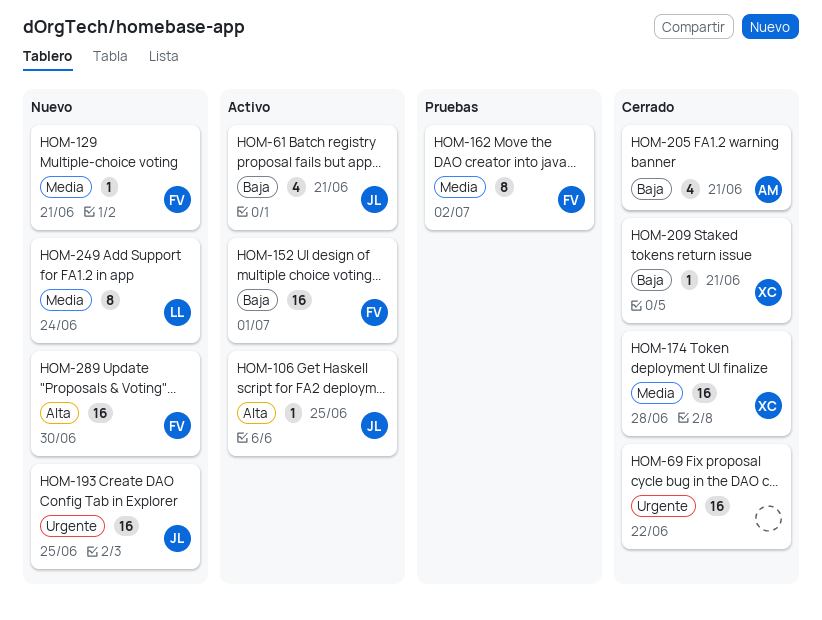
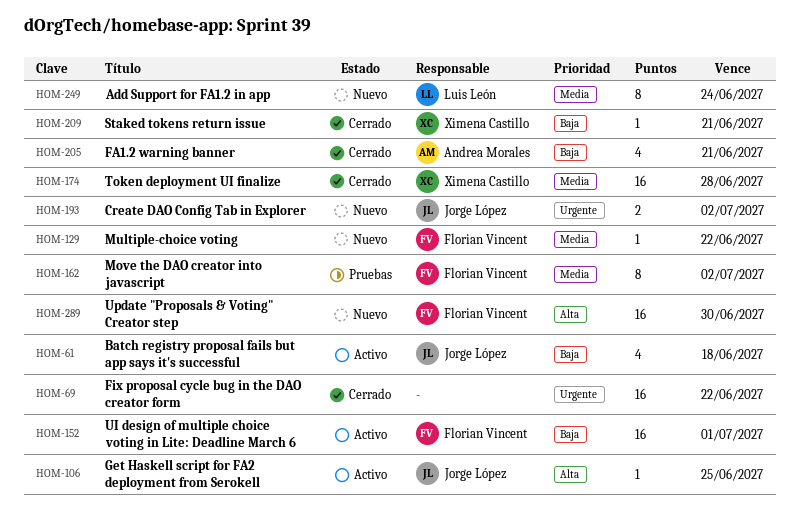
HOM-61, due: Jun 21 -> Jun 18
HOM-129, due: Jun 21 -> Jun 22
HOM-193, estimate: 16 -> 2
HOM-193, due: Jun 25 -> Jul 2

